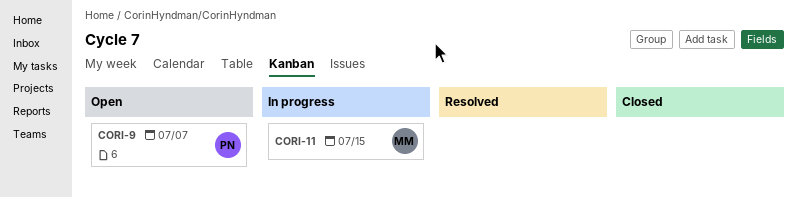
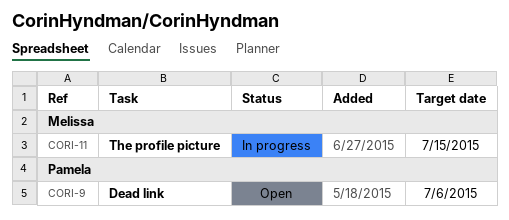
CORI-9, due: Jul 7 -> Jul 6

